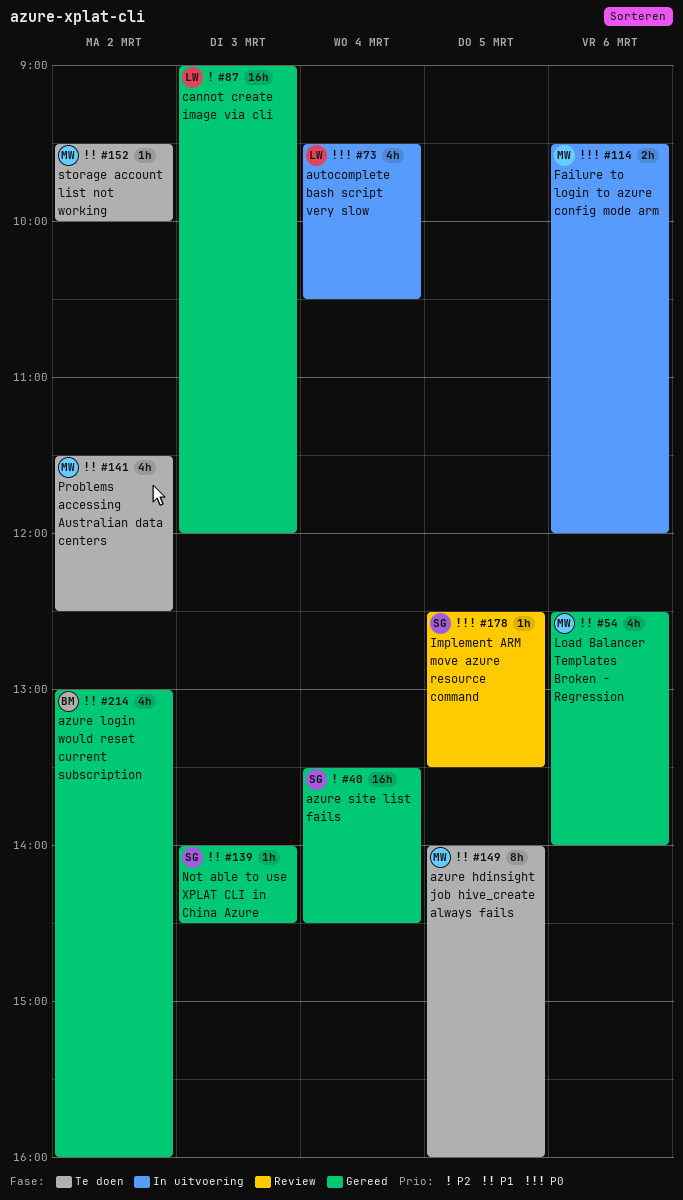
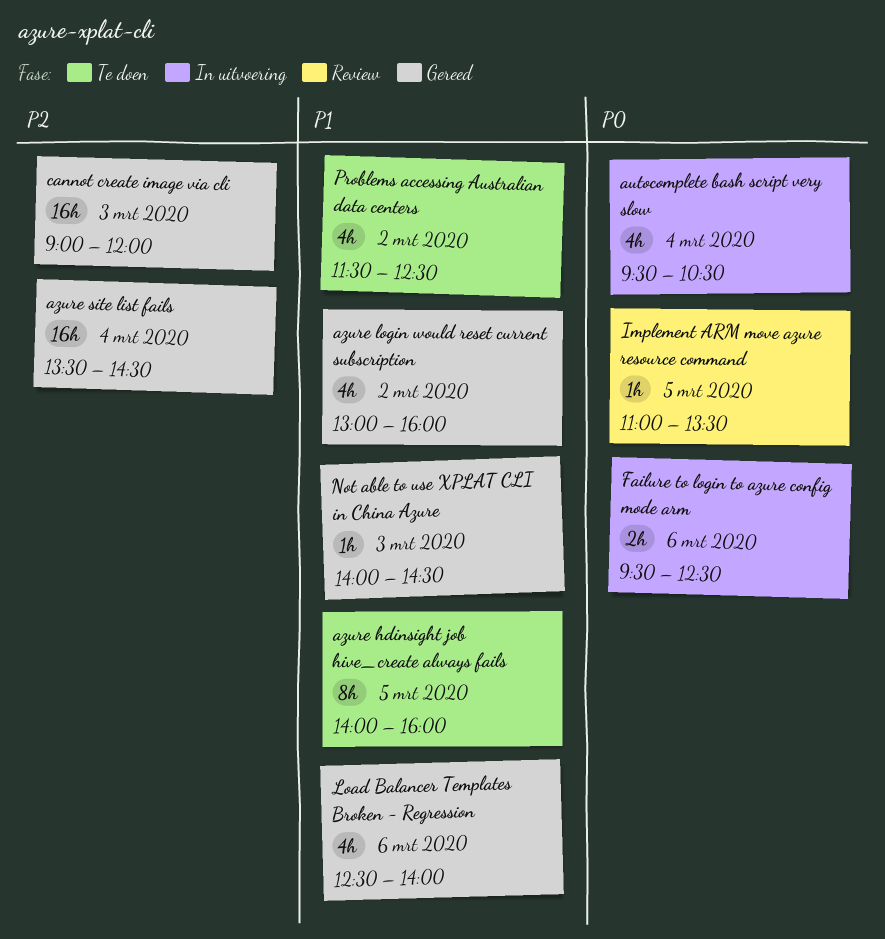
Failure to login to azure config mode arm, ends: 12:00 -> 12:30
Implement ARM move azure resource command, begins: 12:30 -> 11:00
storage account list not working: present -> none

